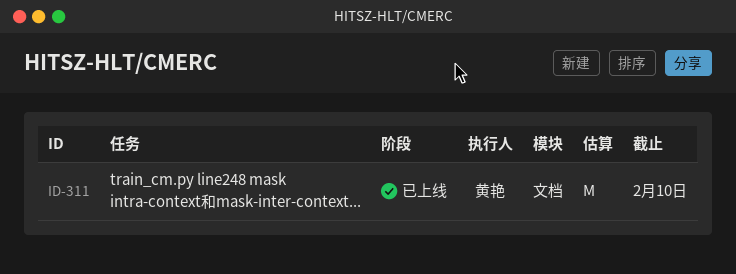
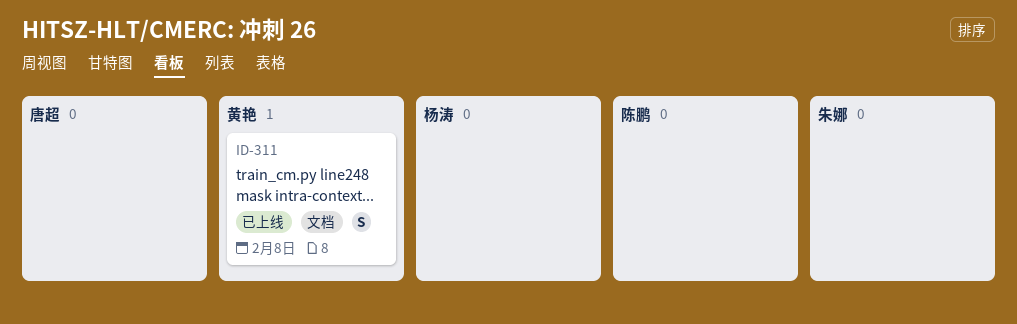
ID-311, estimate: M -> S
ID-311, due: Feb 10 -> Feb 8

